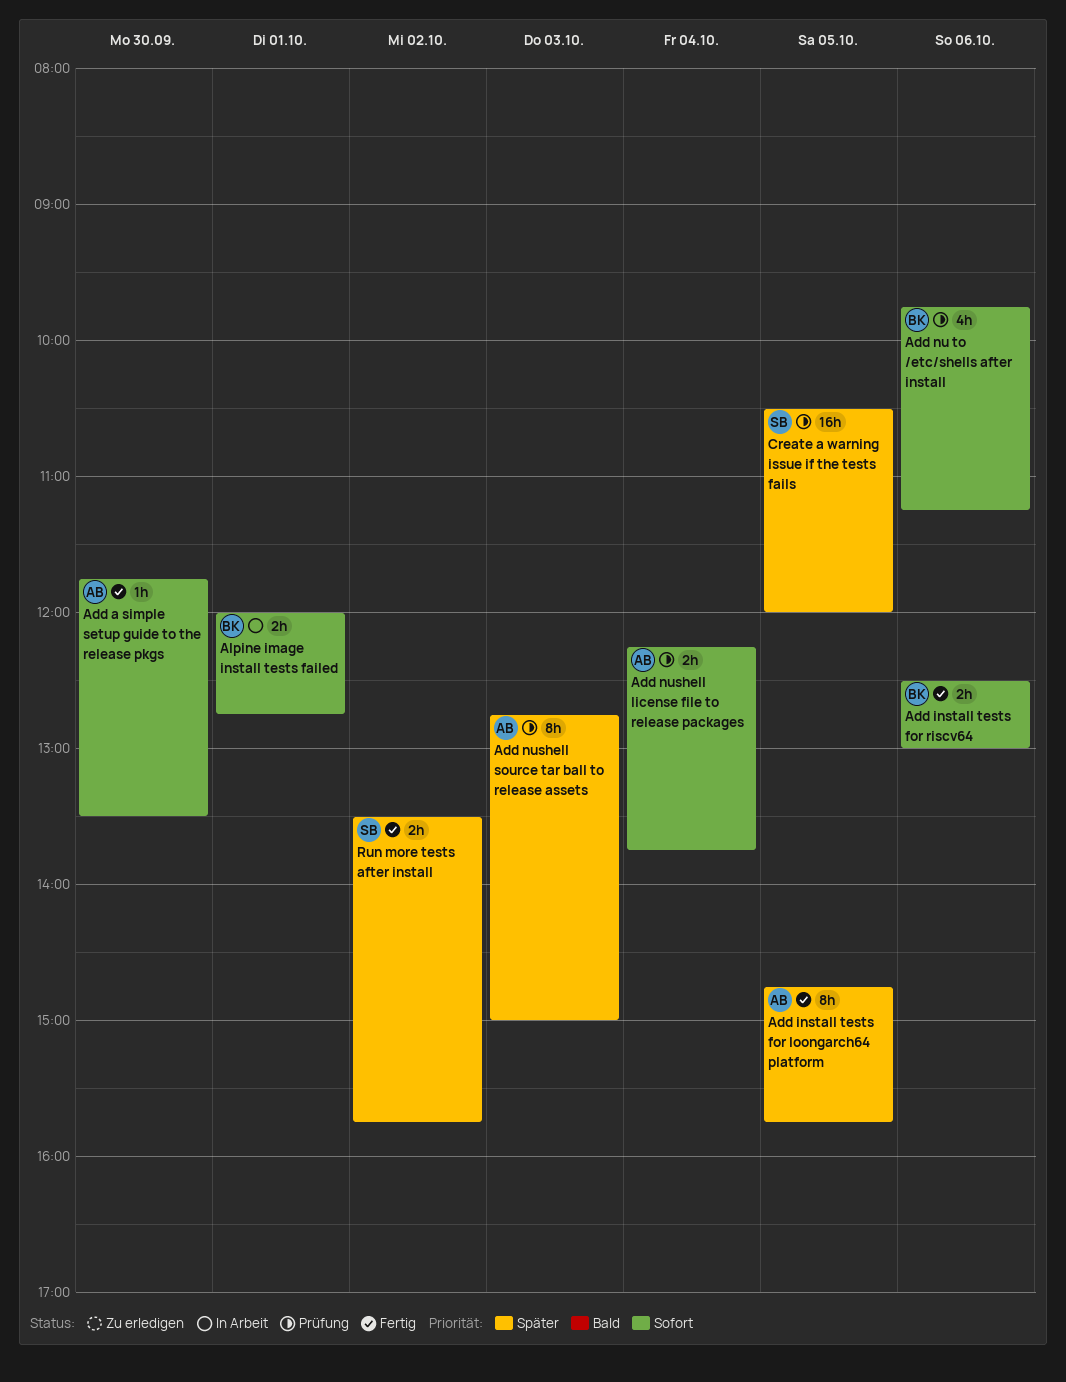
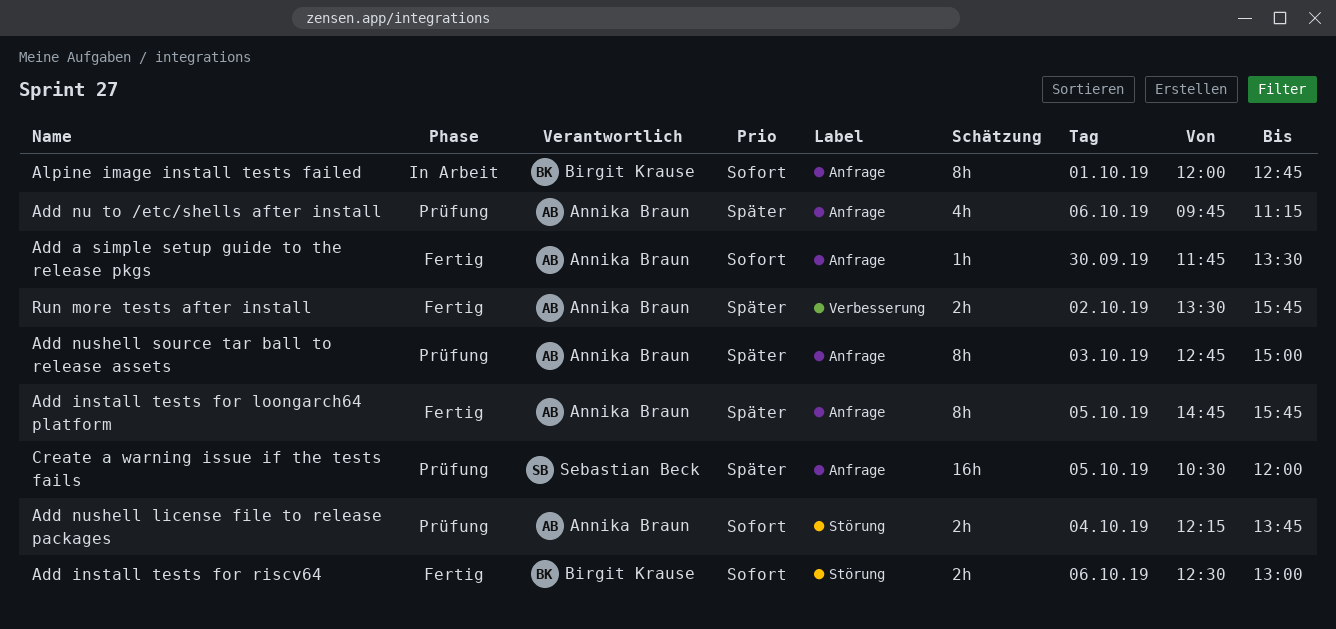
Add nu to /etc/shells after install, owner: Birgit Krause -> Annika Braun
Add nu to /etc/shells after install, priority: Sofort -> Später
Alpine image install tests failed, estimate: 2h -> 8h
Run more tests after install, owner: Sebastian Beck -> Annika Braun

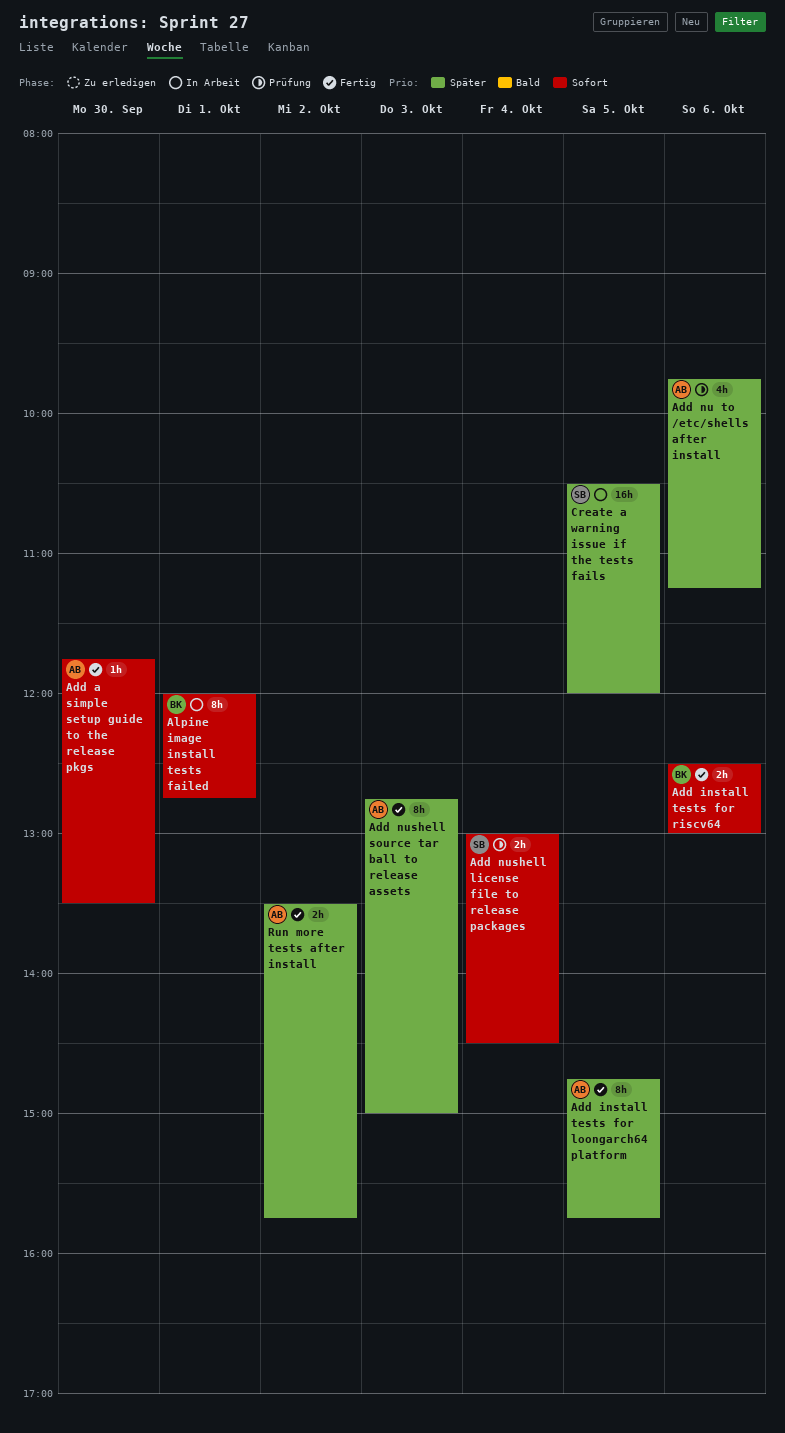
Add nushell license file to release packages, owner: Annika Braun -> Sebastian Beck
Add nushell license file to release packages, begins: 12:15 -> 13:00
Add nushell license file to release packages, ends: 13:45 -> 14:30
Add nushell source tar ball to release assets, status: Prüfung -> Fertig
Create a warning issue if the tests fails, status: Prüfung -> In Arbeit

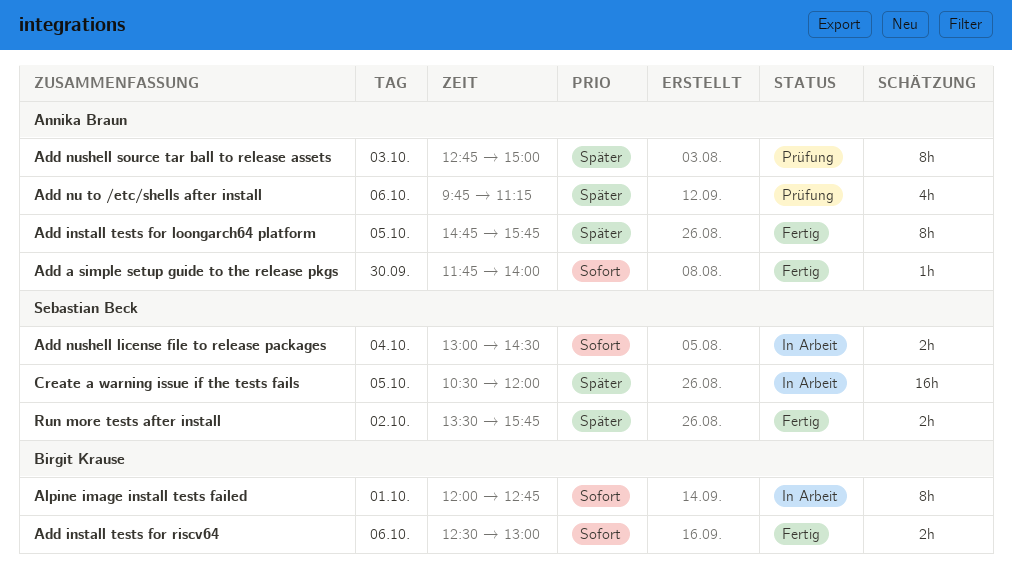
Add a simple setup guide to the release pkgs, ends: 13:30 -> 14:00
Add nushell license file to release packages, status: Prüfung -> In Arbeit
Add nushell source tar ball to release assets, status: Fertig -> Prüfung
Run more tests after install, owner: Annika Braun -> Sebastian Beck

